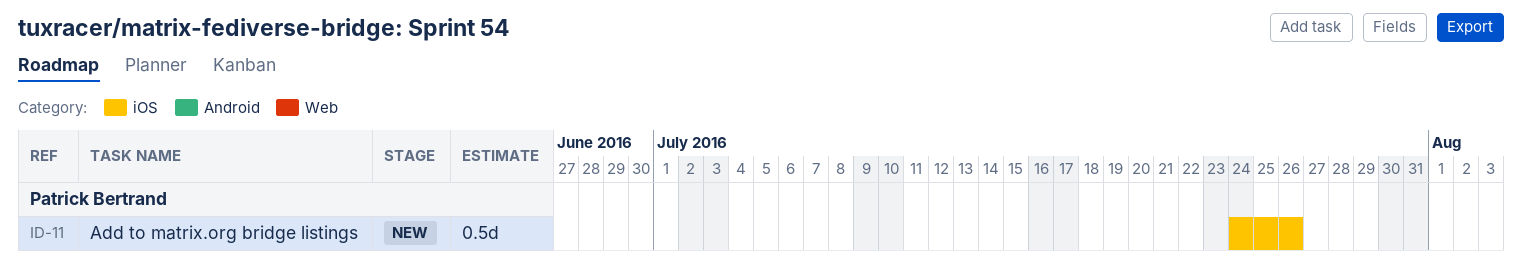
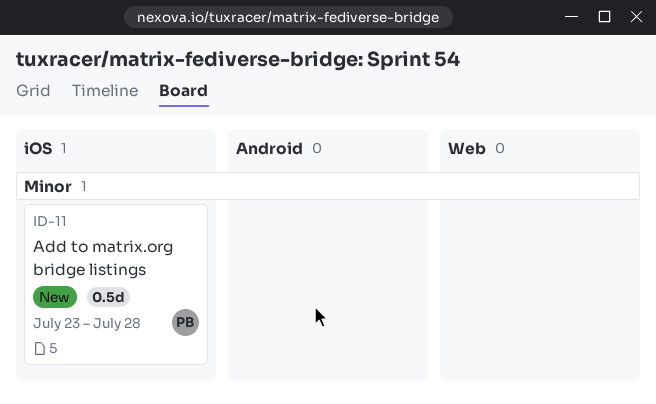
ID-11, start: Jul 24 -> Jul 23
ID-11, due: Jul 26 -> Jul 28

